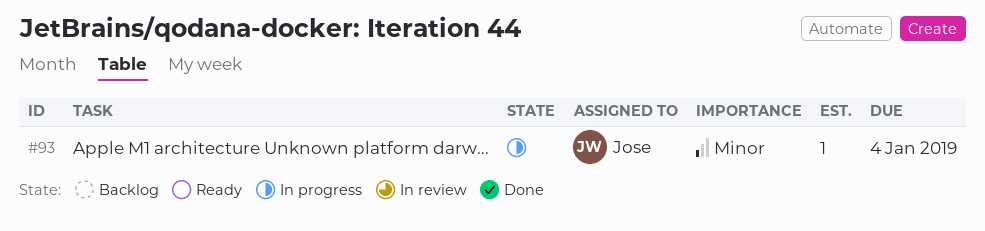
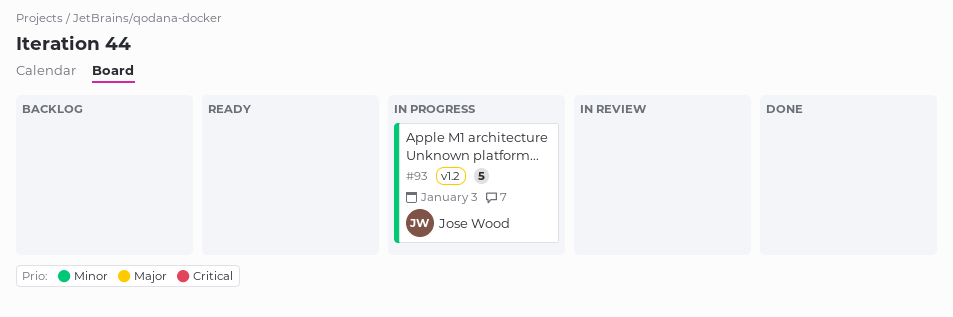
#93, estimate: 1 -> 5
#93, due: Jan 4 -> Jan 3

